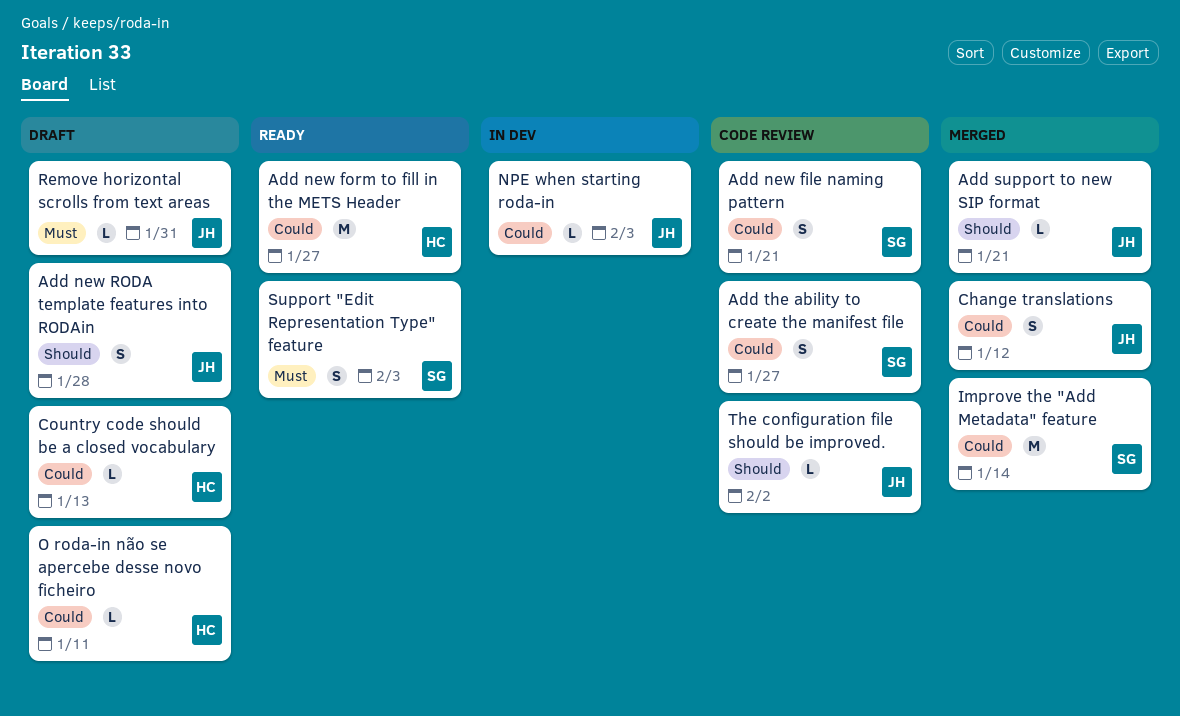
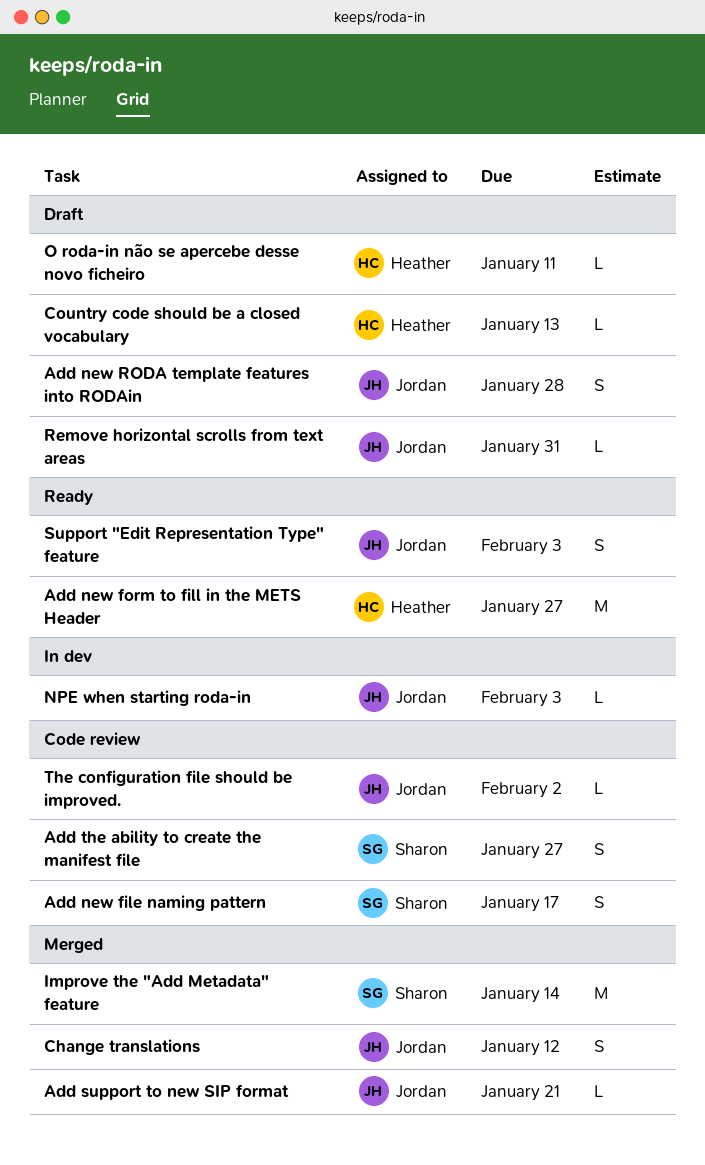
Add new file naming pattern, due: Jan 21 -> Jan 17
Support "Edit Representation Type" feature, owner: Sharon -> Jordan

